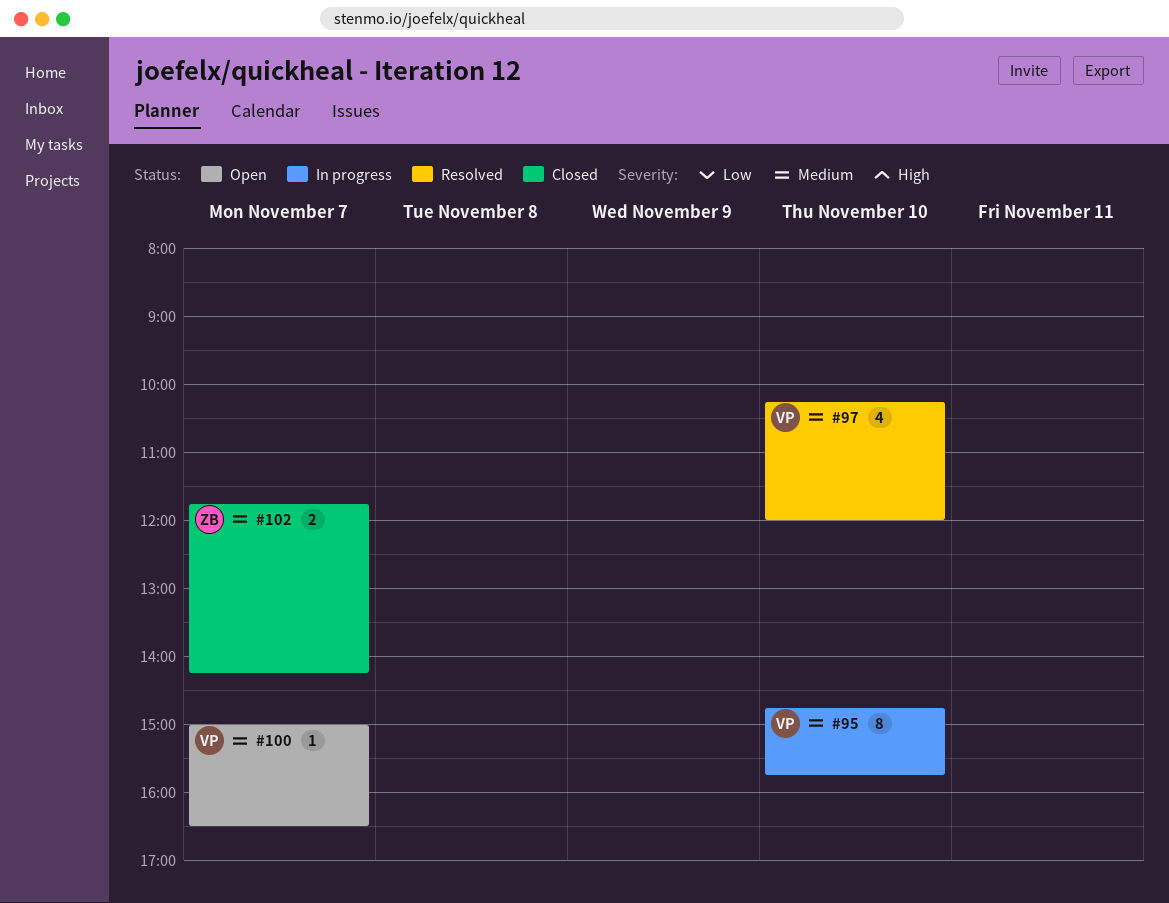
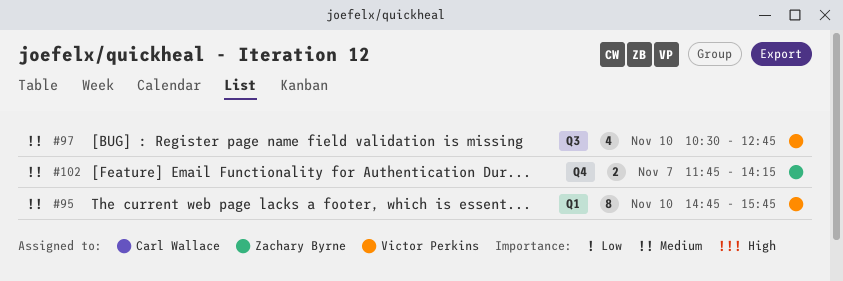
#97, begins: 10:15 -> 10:30
#97, ends: 12:00 -> 12:45
#100: present -> none

